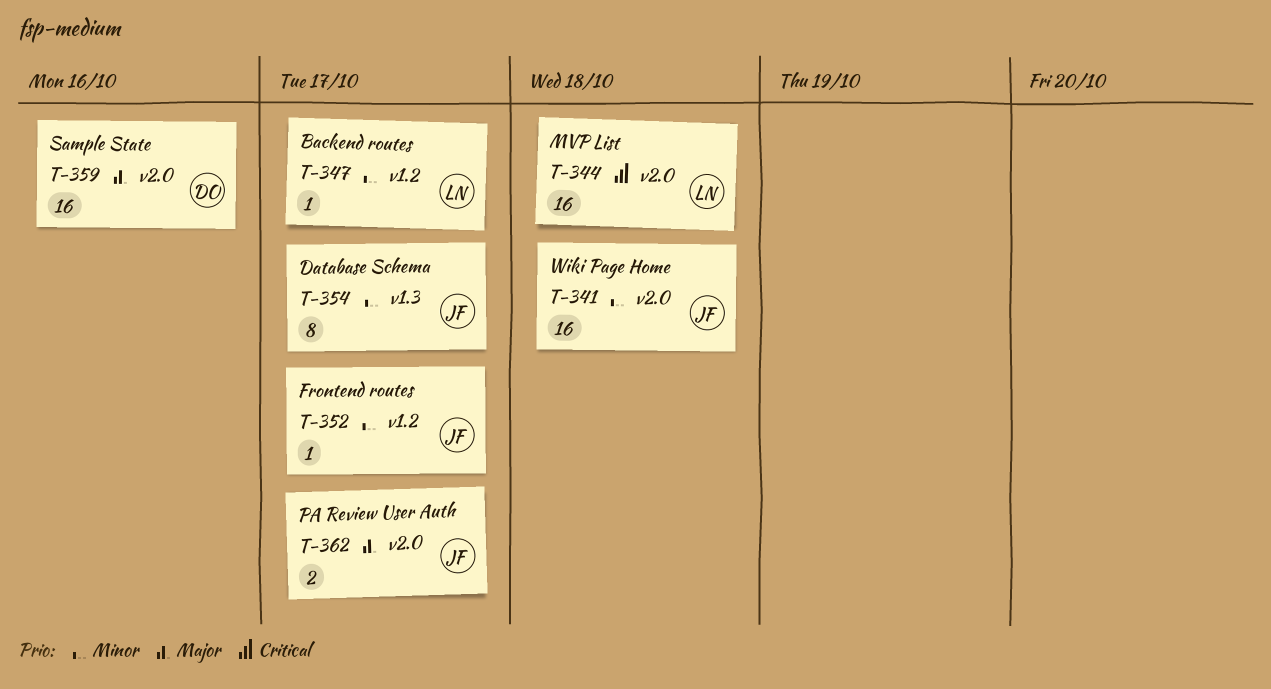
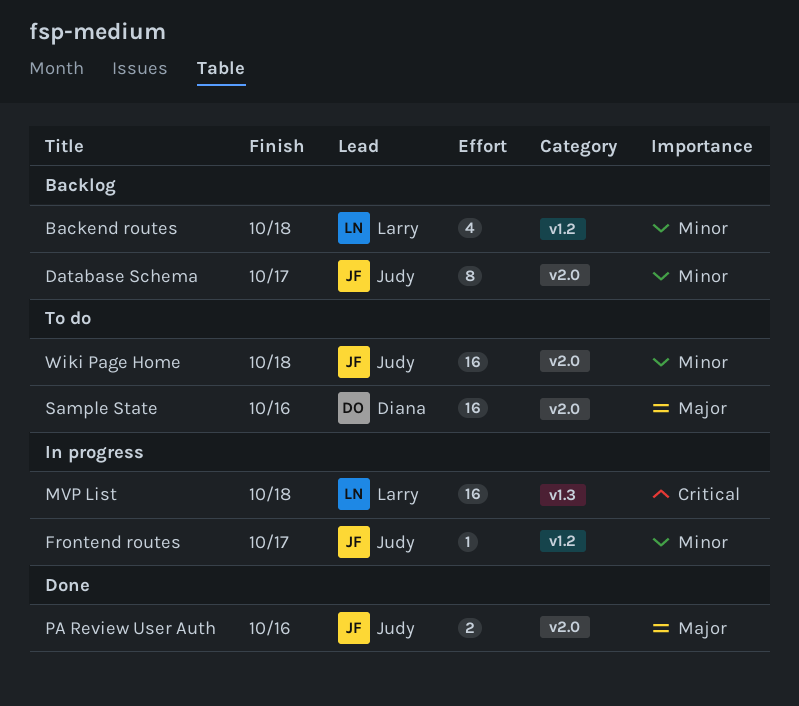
Backend routes, estimate: 1 -> 4
Backend routes, due: Oct 17 -> Oct 18
Database Schema, label: v1.3 -> v2.0
MVP List, label: v2.0 -> v1.3
PA Review User Auth, due: Oct 17 -> Oct 16

